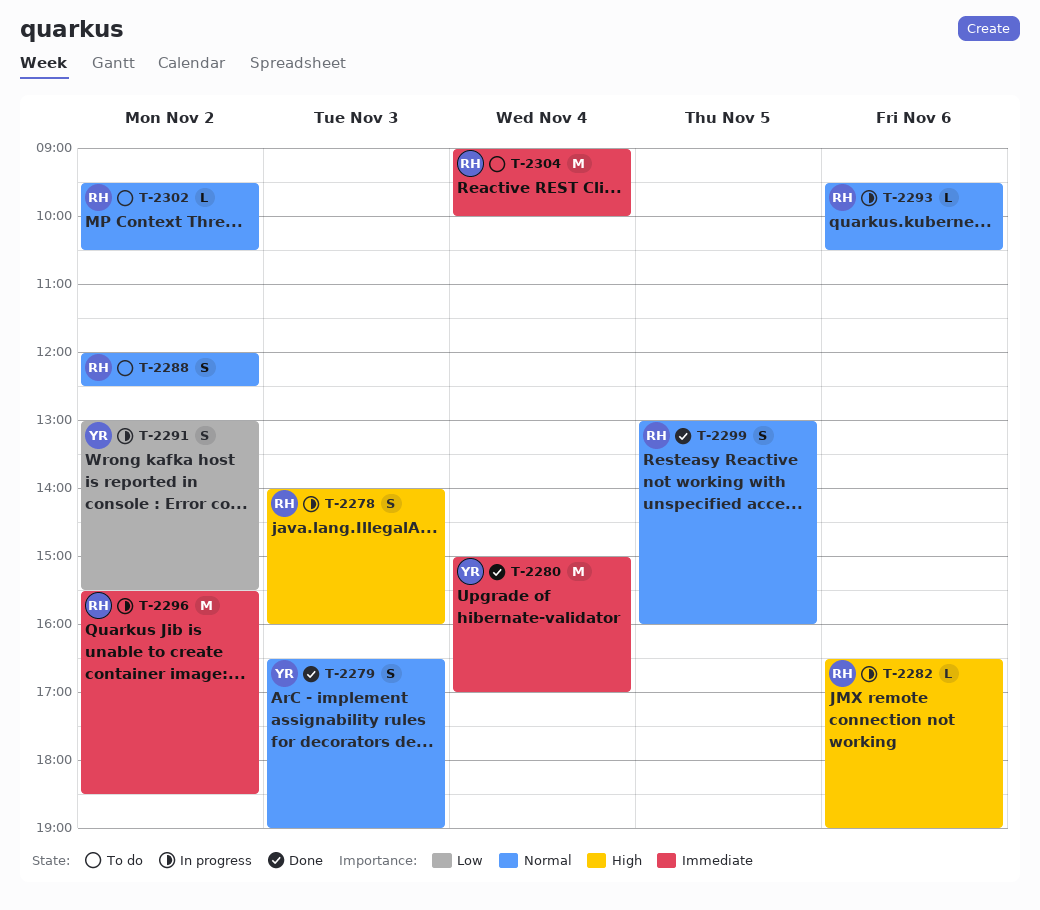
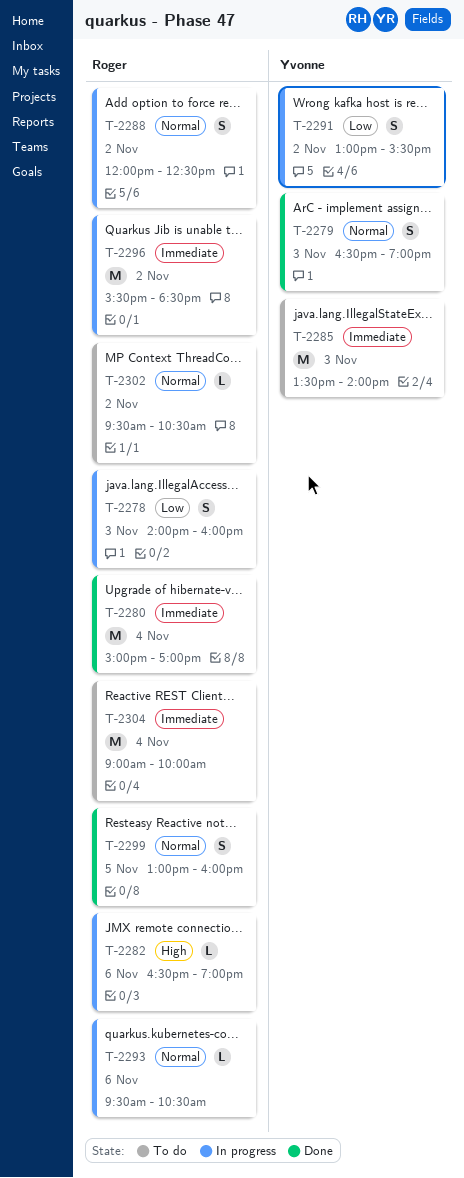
T-2278, priority: High -> Low
T-2280, owner: Yvonne -> Roger
T-2285: none -> present
T-2288, status: To do -> In progress

